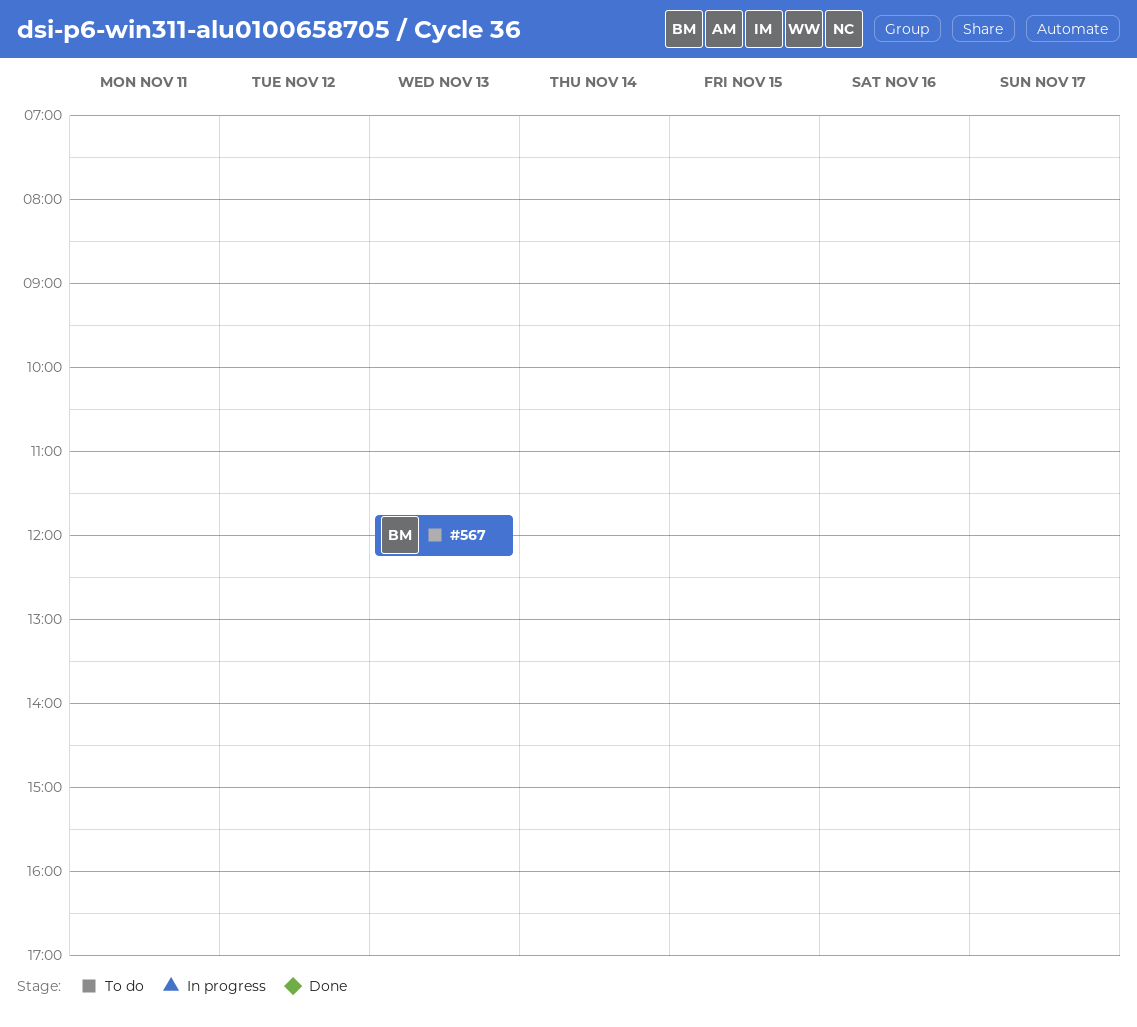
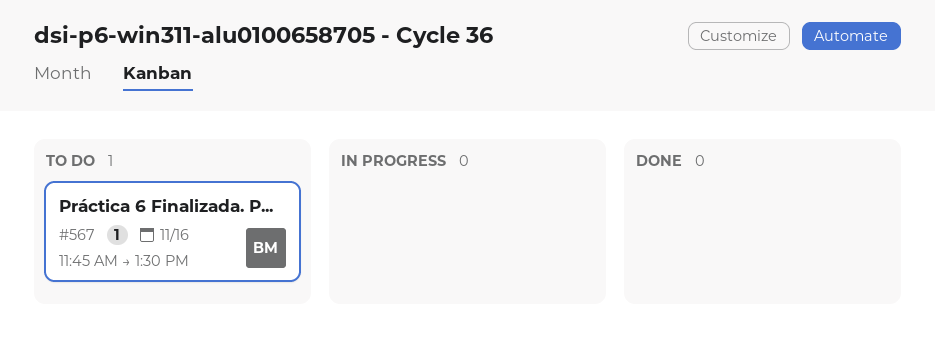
#567, day: Nov 13 -> Nov 16
#567, ends: 12:15 -> 13:30

